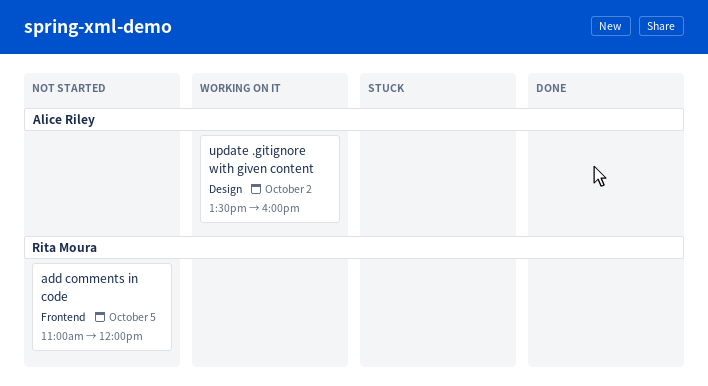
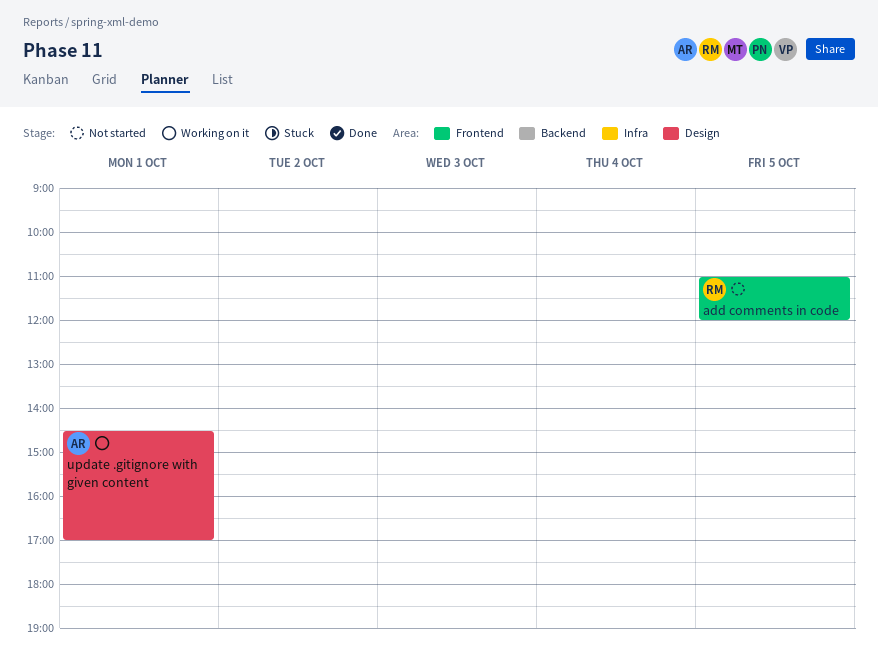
update .gitignore with given content, day: Oct 2 -> Oct 1
update .gitignore with given content, begins: 13:30 -> 14:30
update .gitignore with given content, ends: 16:00 -> 17:00

